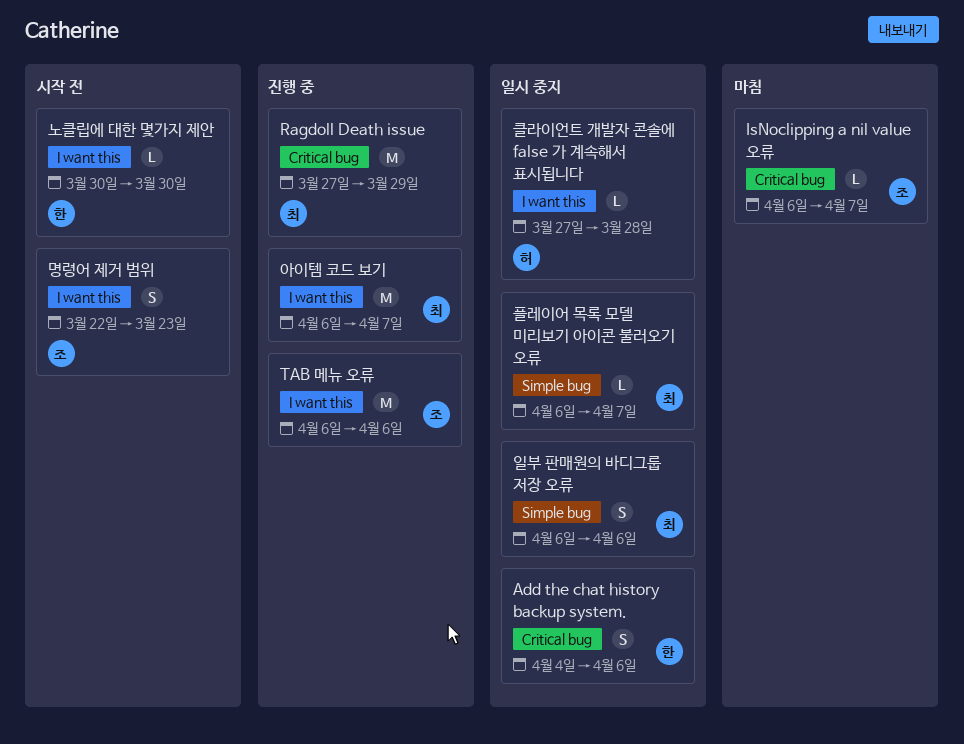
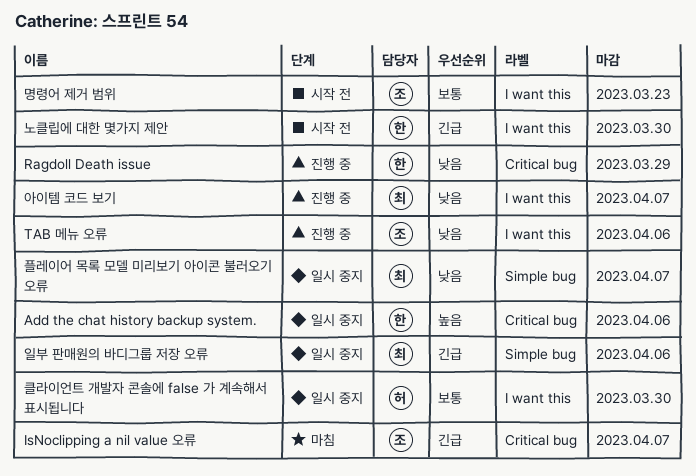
Ragdoll Death issue, owner: 최 -> 한
클라이언트 개발자 콘솔에 false 가 계속해서 표시됩니다, due: Mar 28 -> Mar 30

